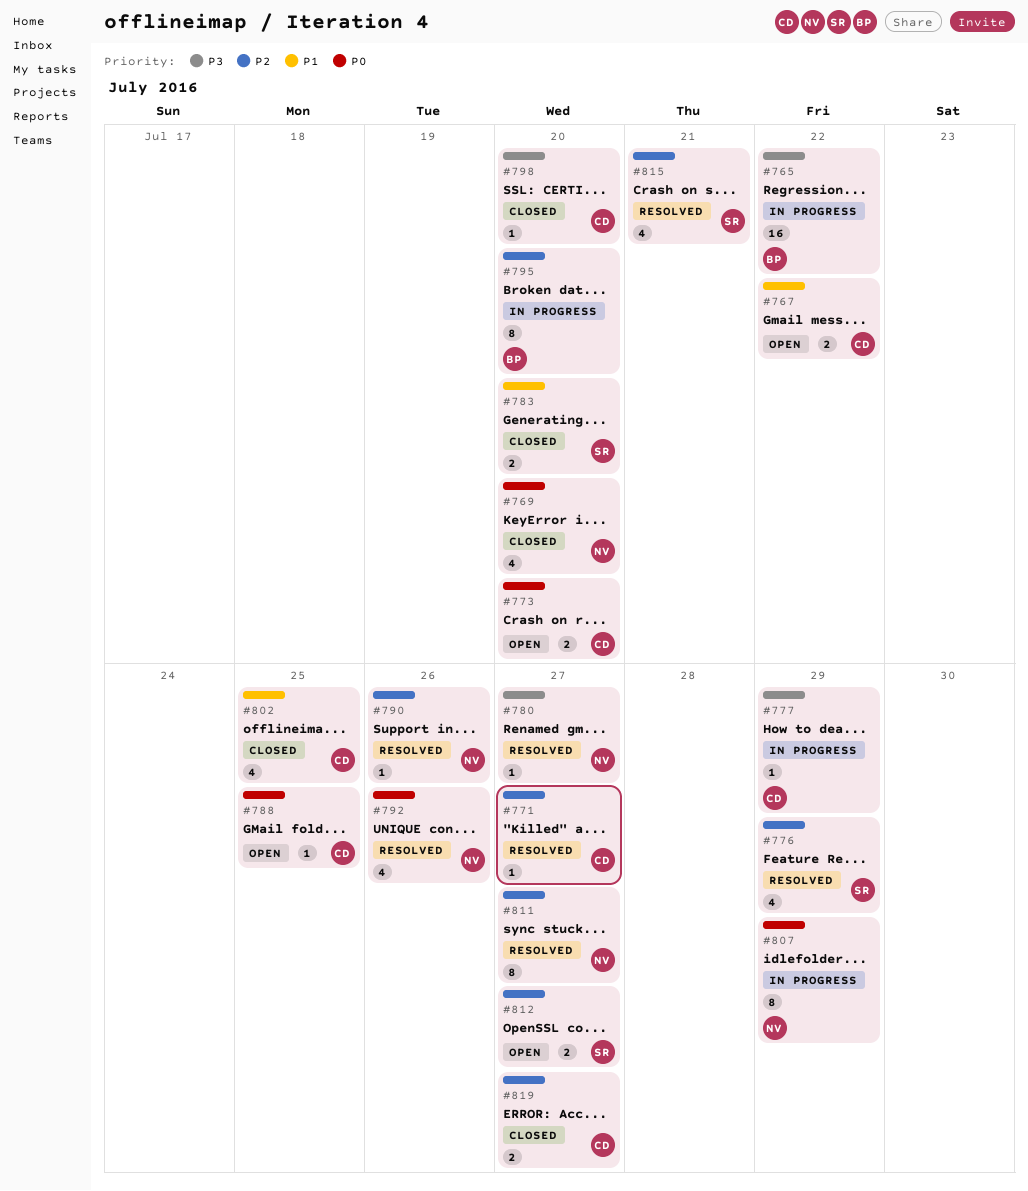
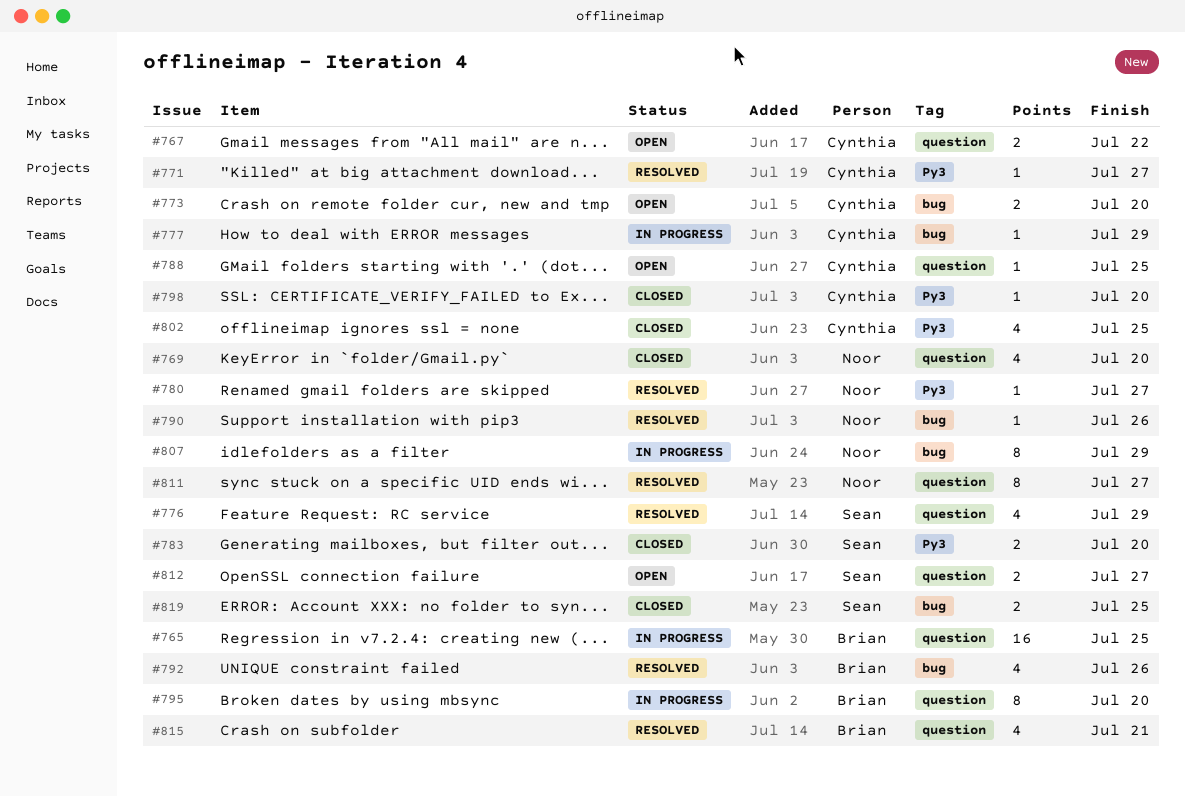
#765, due: Jul 22 -> Jul 25
#792, owner: Noor -> Brian
#815, owner: Sean -> Brian
#819, owner: Cynthia -> Sean
#819, due: Jul 27 -> Jul 25

